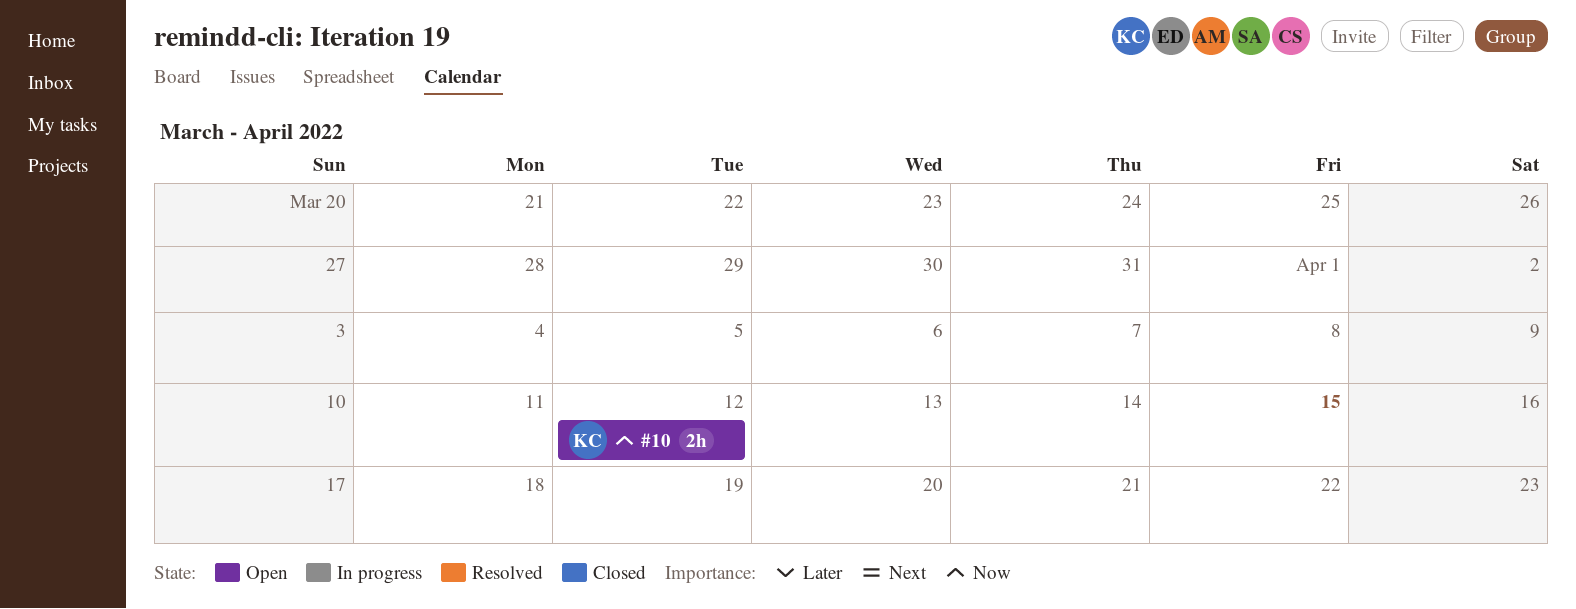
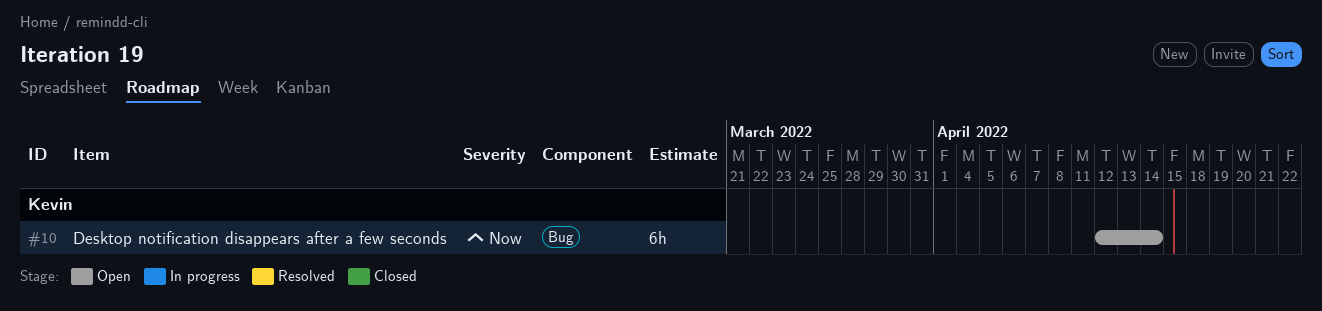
#10, estimate: 2h -> 6h
#10, due: Apr 12 -> Apr 14

